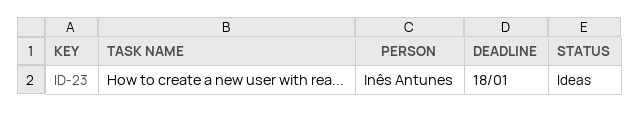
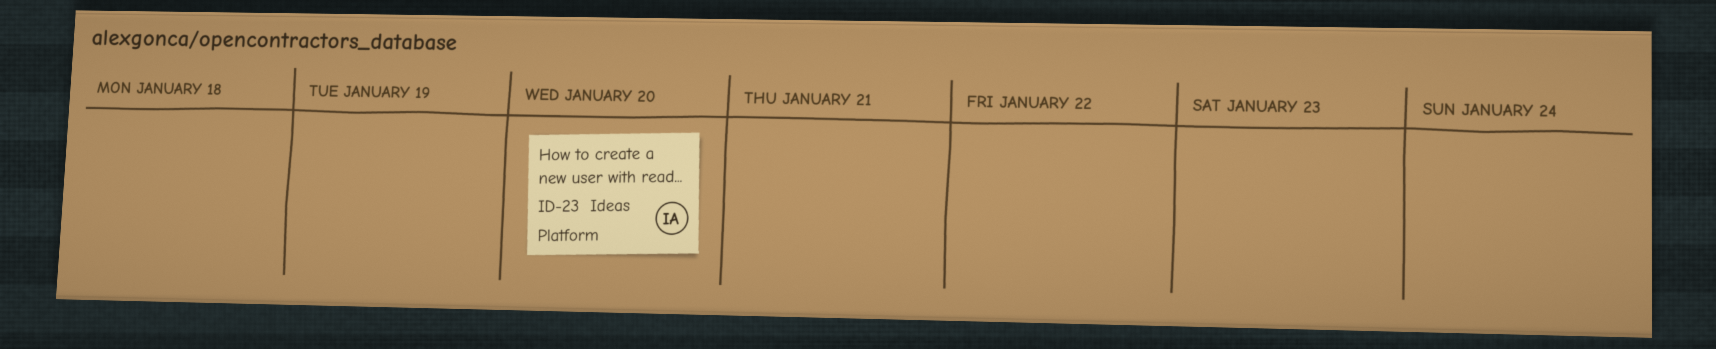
ID-23, due: Jan 18 -> Jan 20

